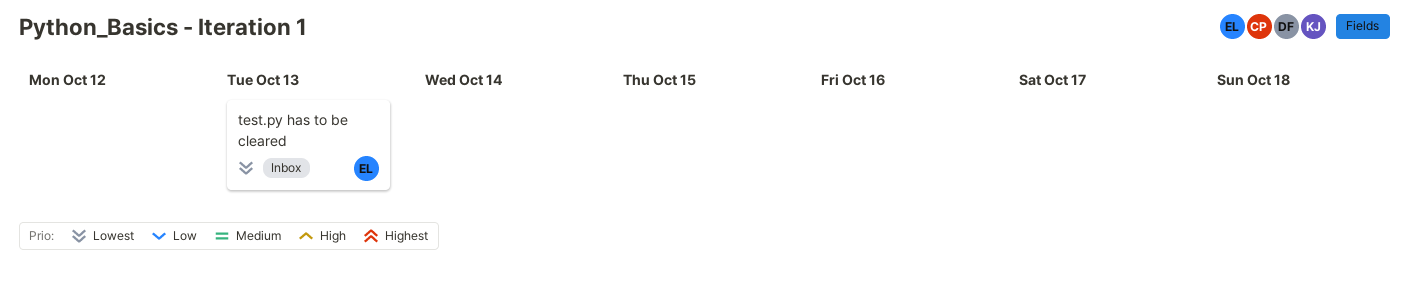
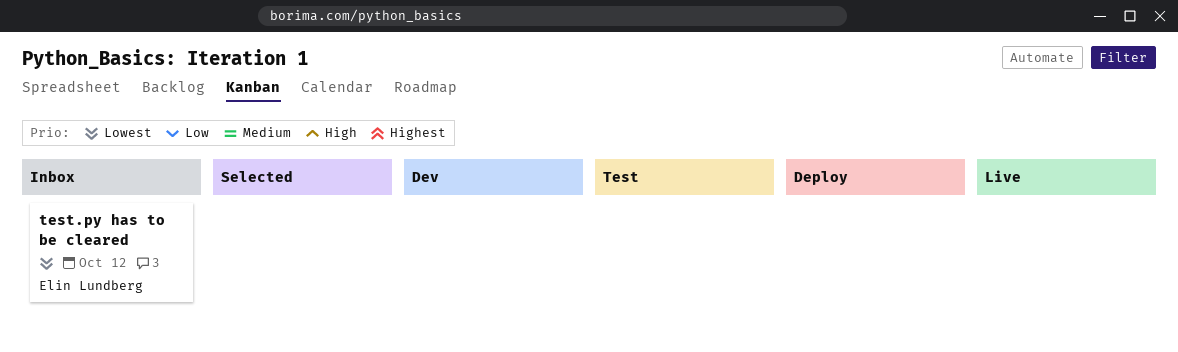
test.py has to be cleared, due: Oct 13 -> Oct 12

